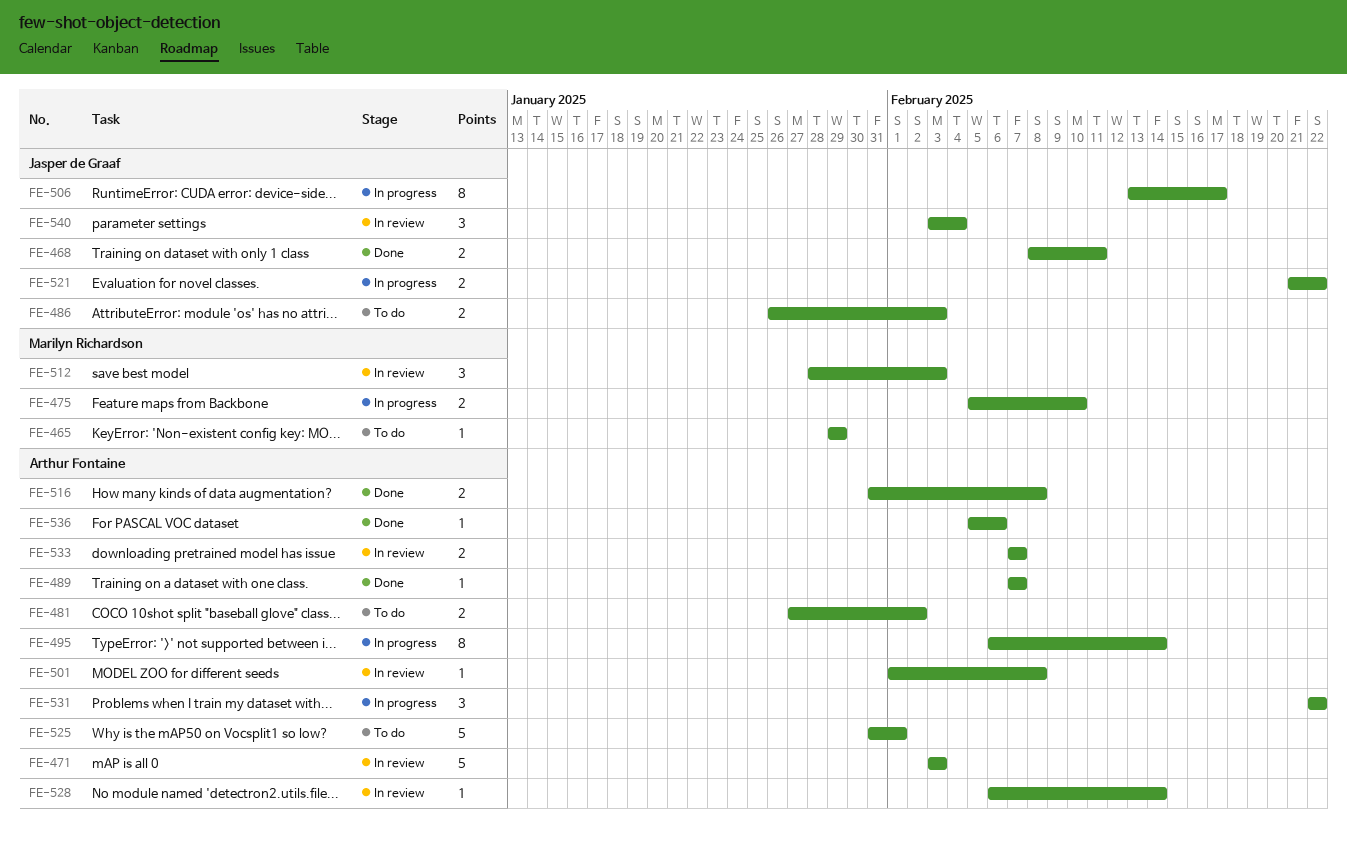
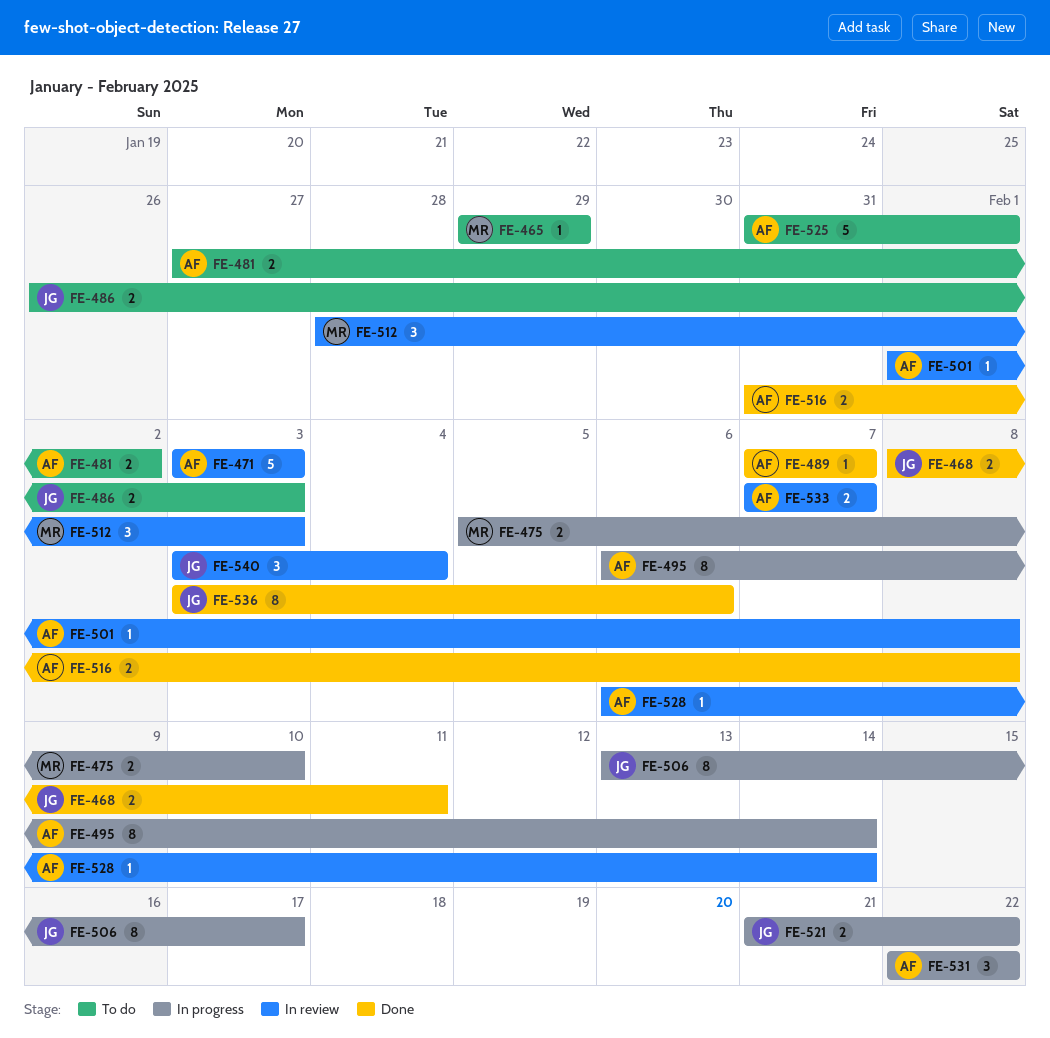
FE-536, owner: Arthur Fontaine -> Jasper de Graaf
FE-536, estimate: 1 -> 8
FE-536, start: Feb 5 -> Feb 3

